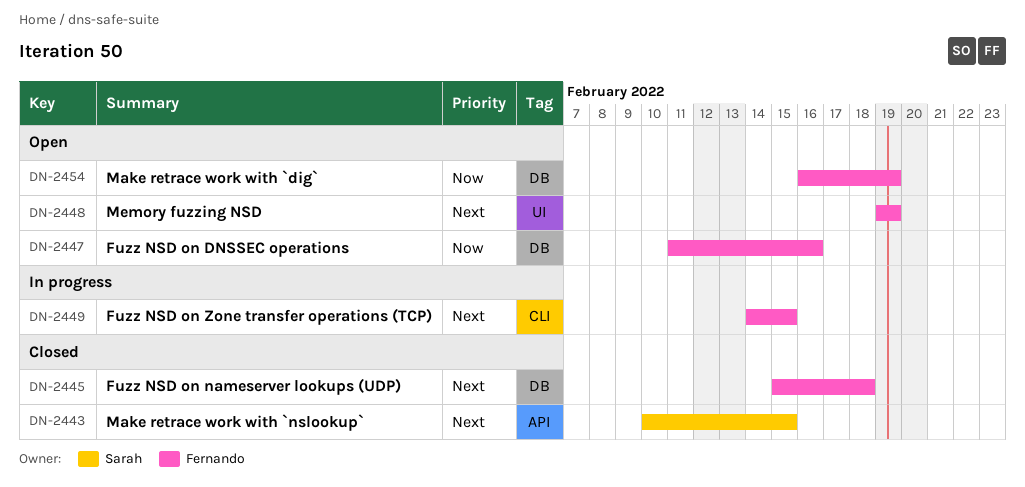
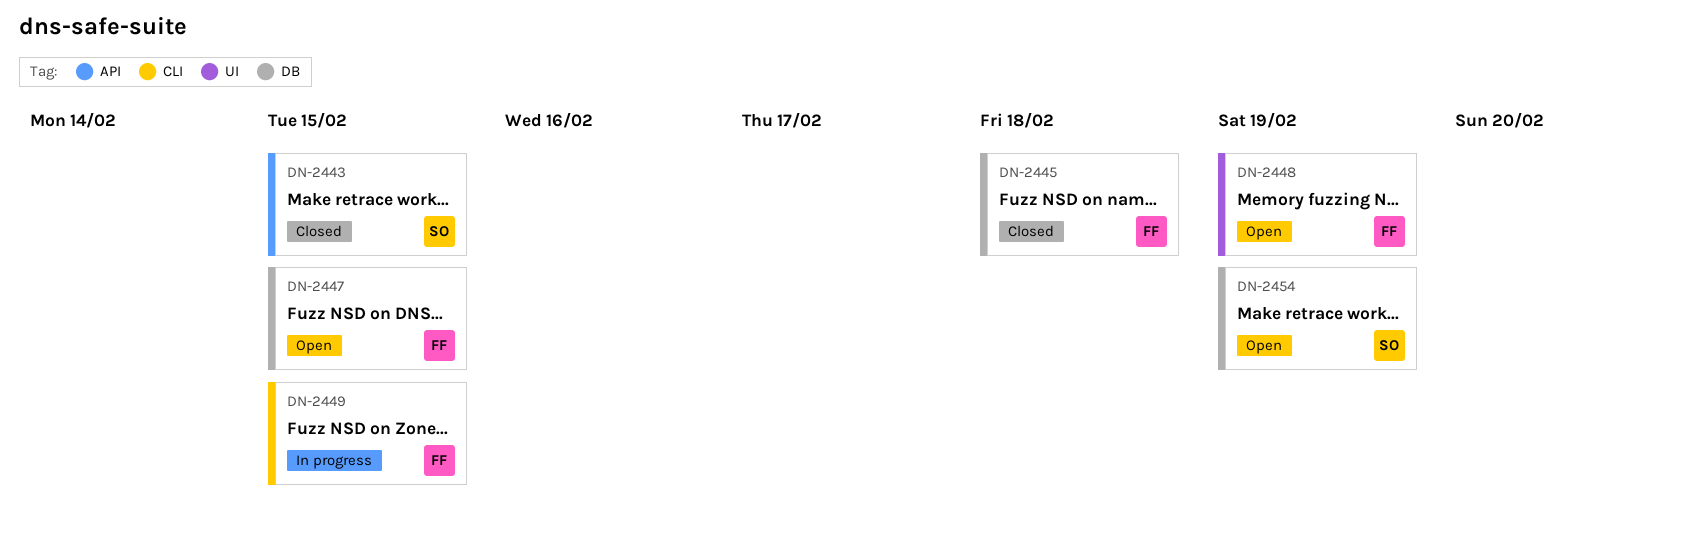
DN-2447, due: Feb 16 -> Feb 15
DN-2454, owner: Fernando -> Sarah

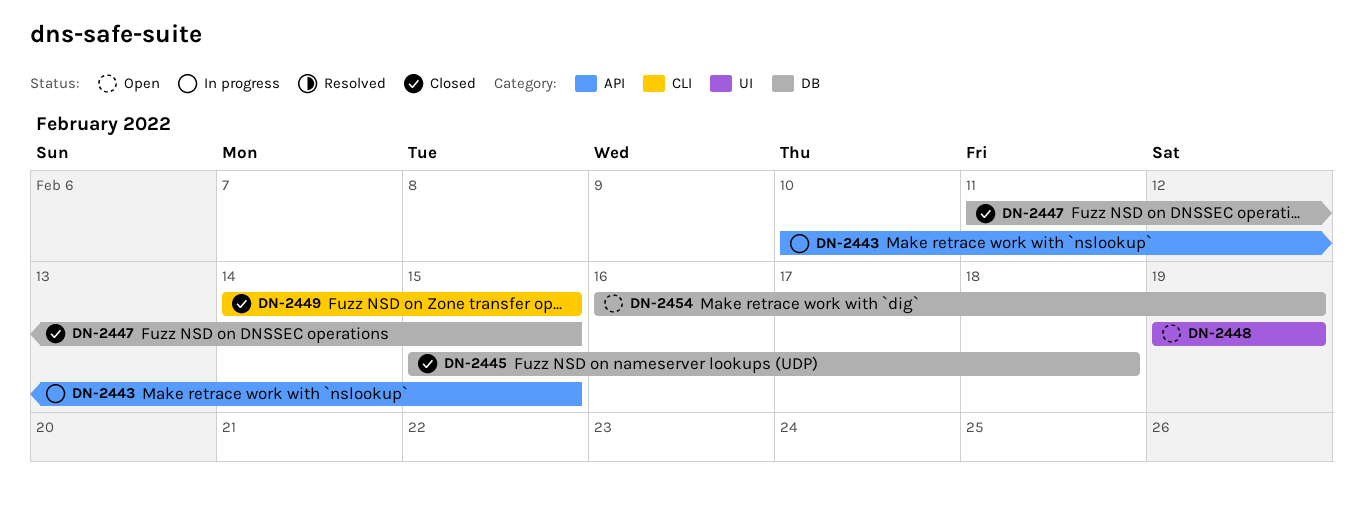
DN-2443, status: Closed -> In progress
DN-2447, status: Open -> Closed
DN-2449, status: In progress -> Closed

